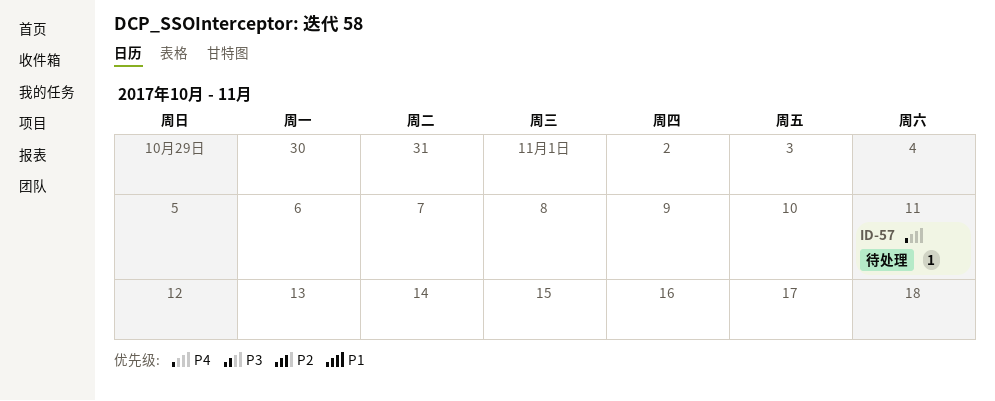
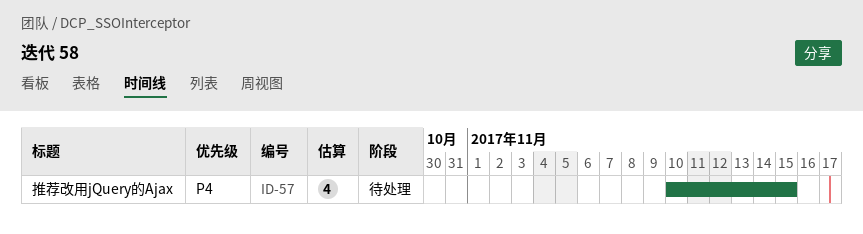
ID-57, estimate: 1 -> 4
ID-57, due: Nov 11 -> Nov 15

